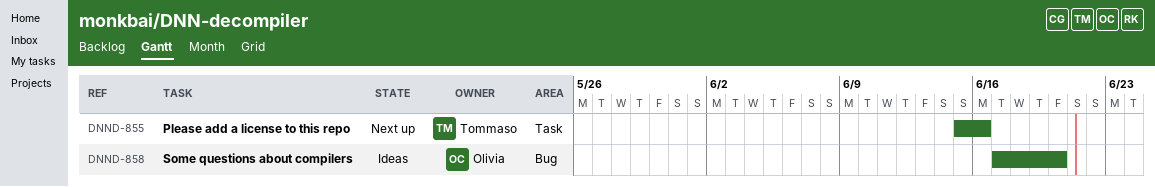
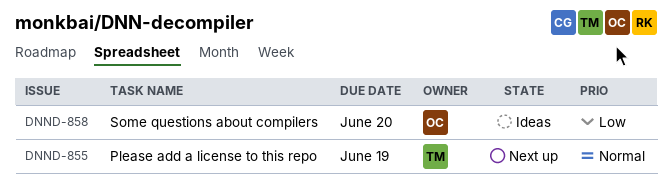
DNND-855, due: Jun 16 -> Jun 19

